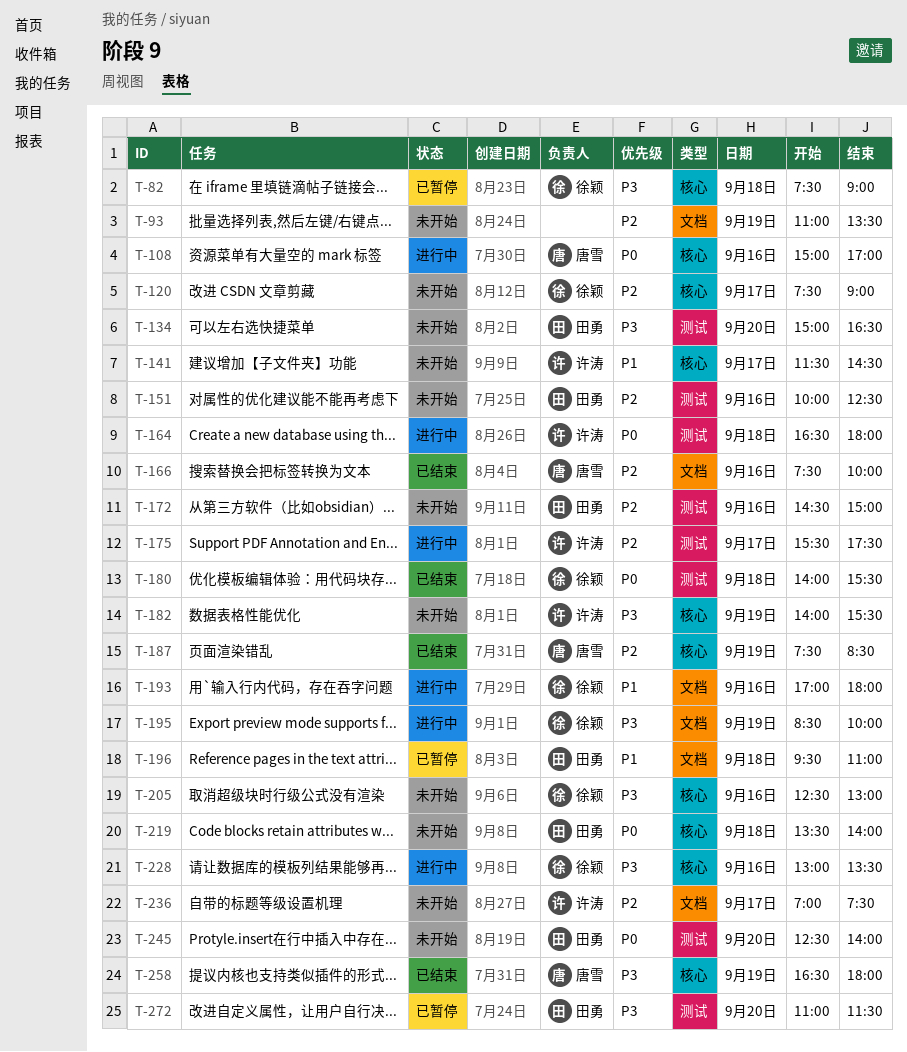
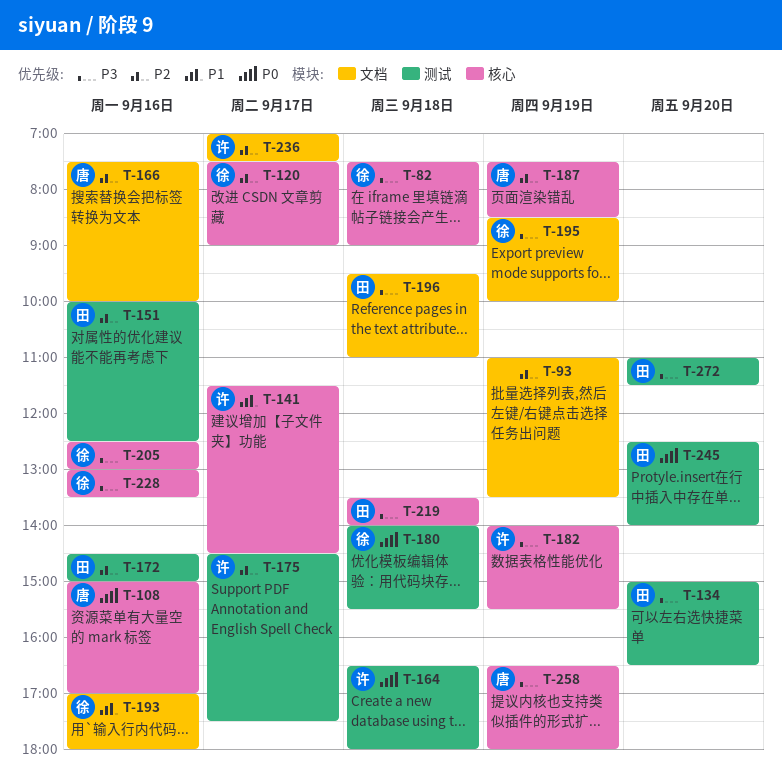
T-175, begins: 15:30 -> 14:30
T-196, priority: P1 -> P3
T-219, priority: P0 -> P3

